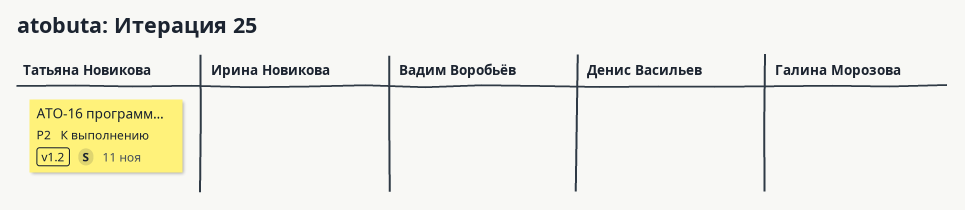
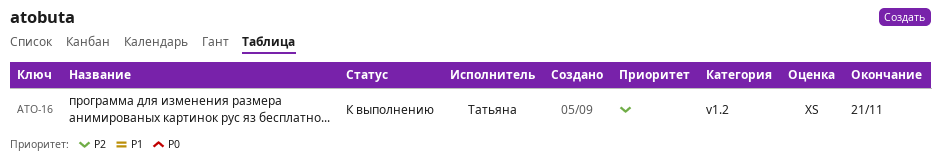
ATO-16, estimate: S -> XS
ATO-16, due: Nov 11 -> Nov 21

